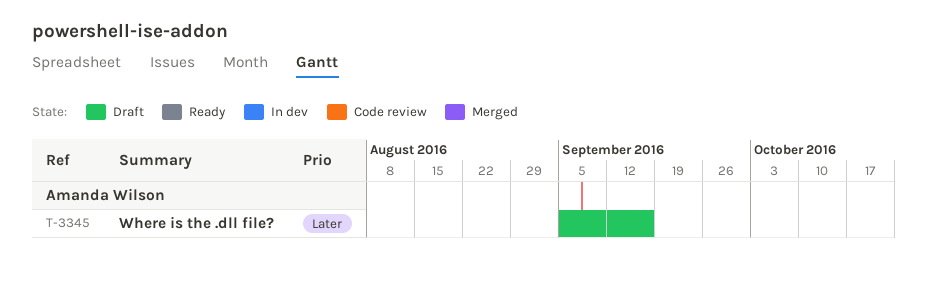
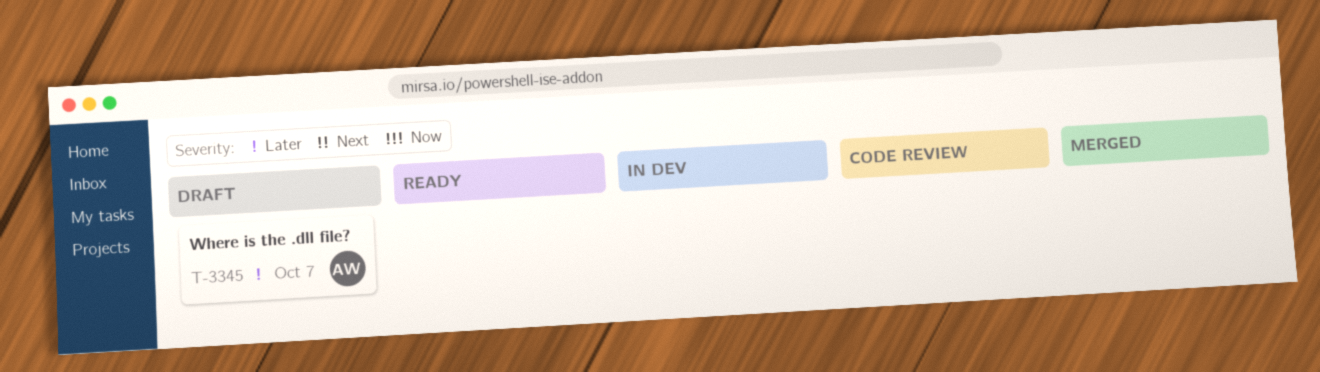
T-3345, due: Sep 16 -> Oct 7

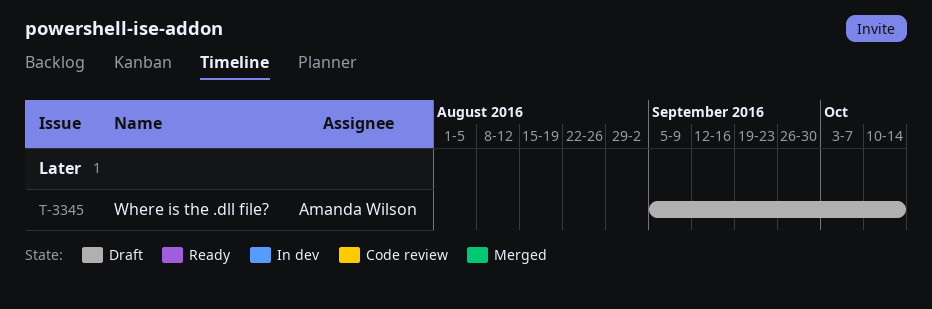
T-3345, due: Oct 7 -> Oct 14

